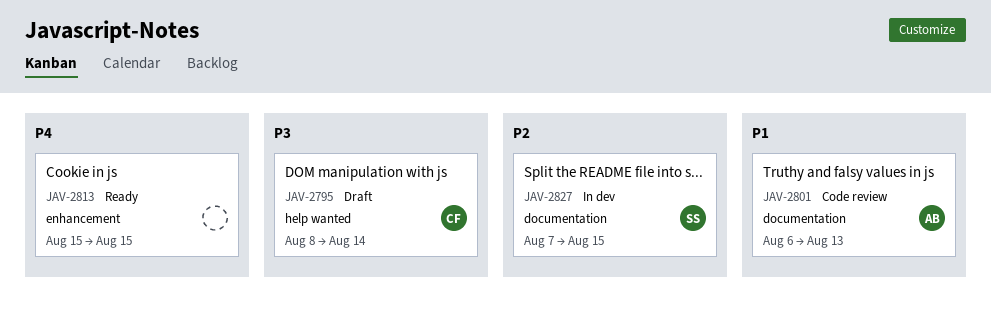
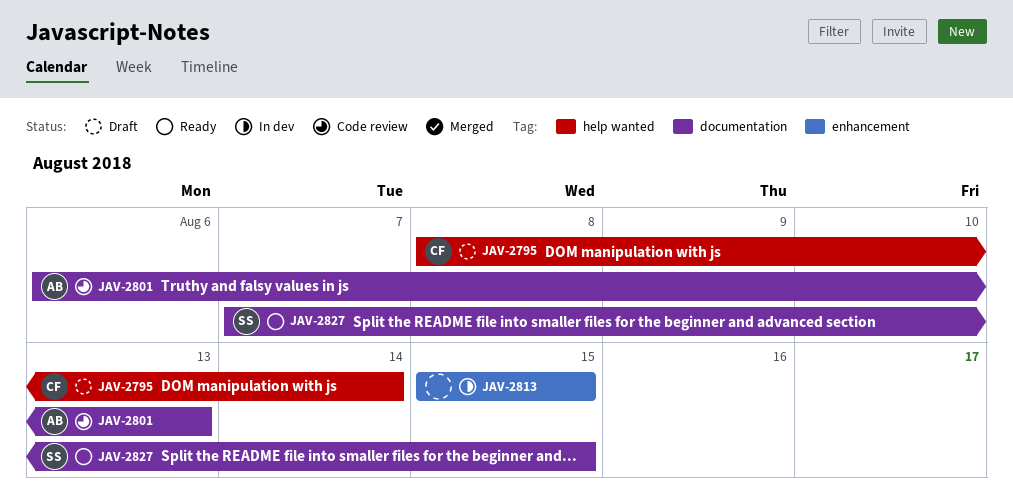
JAV-2813, status: Ready -> In dev
JAV-2827, status: In dev -> Ready

